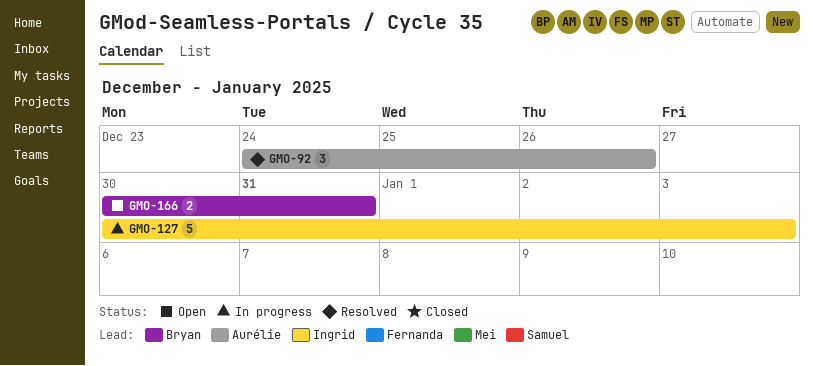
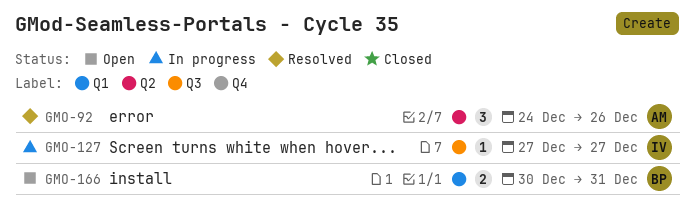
GMO-127, estimate: 5 -> 1
GMO-127, start: Dec 30 -> Dec 27
GMO-127, due: Jan 3 -> Dec 27

